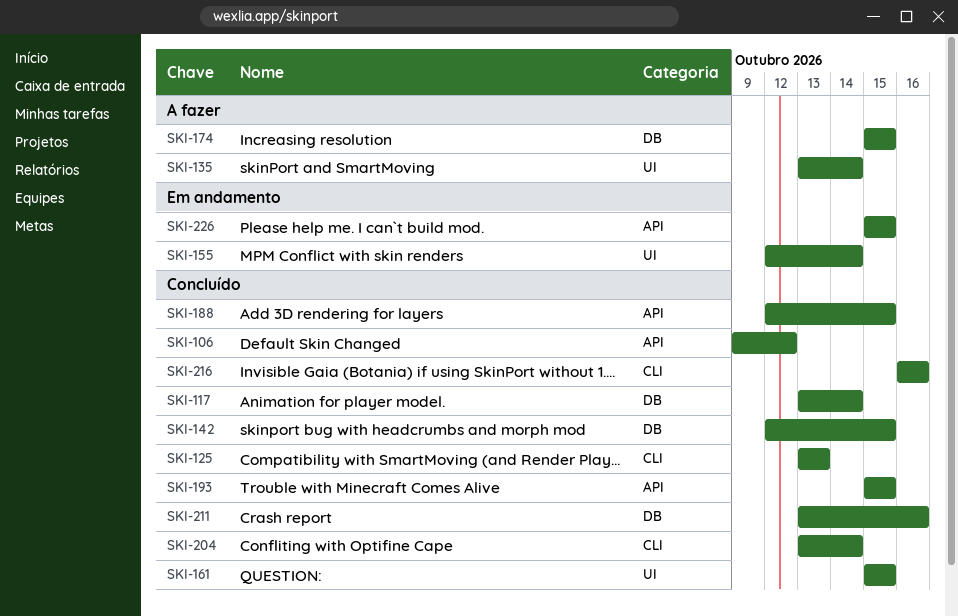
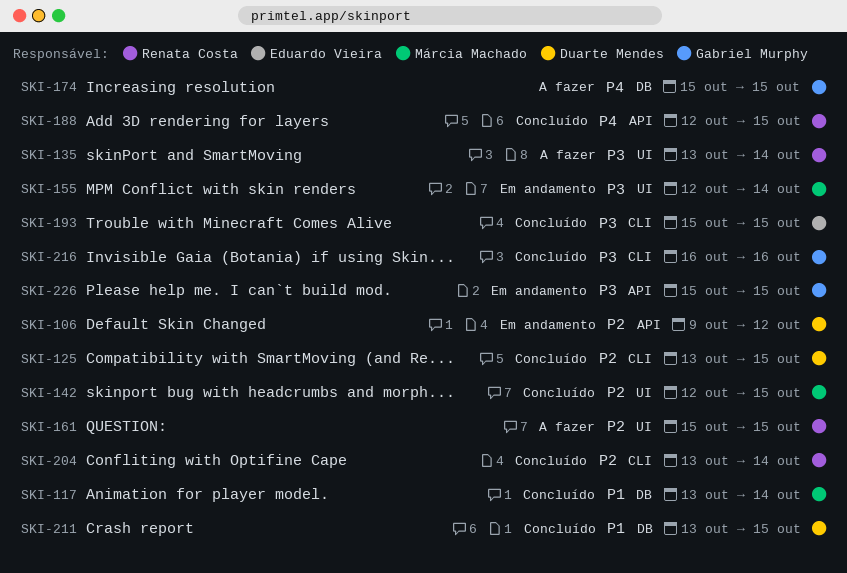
SKI-106, status: Concluído -> Em andamento
SKI-125, due: Oct 13 -> Oct 15
SKI-142, label: DB -> UI
SKI-161, status: Concluído -> A fazer
SKI-193, label: API -> CLI
SKI-211, due: Oct 16 -> Oct 15

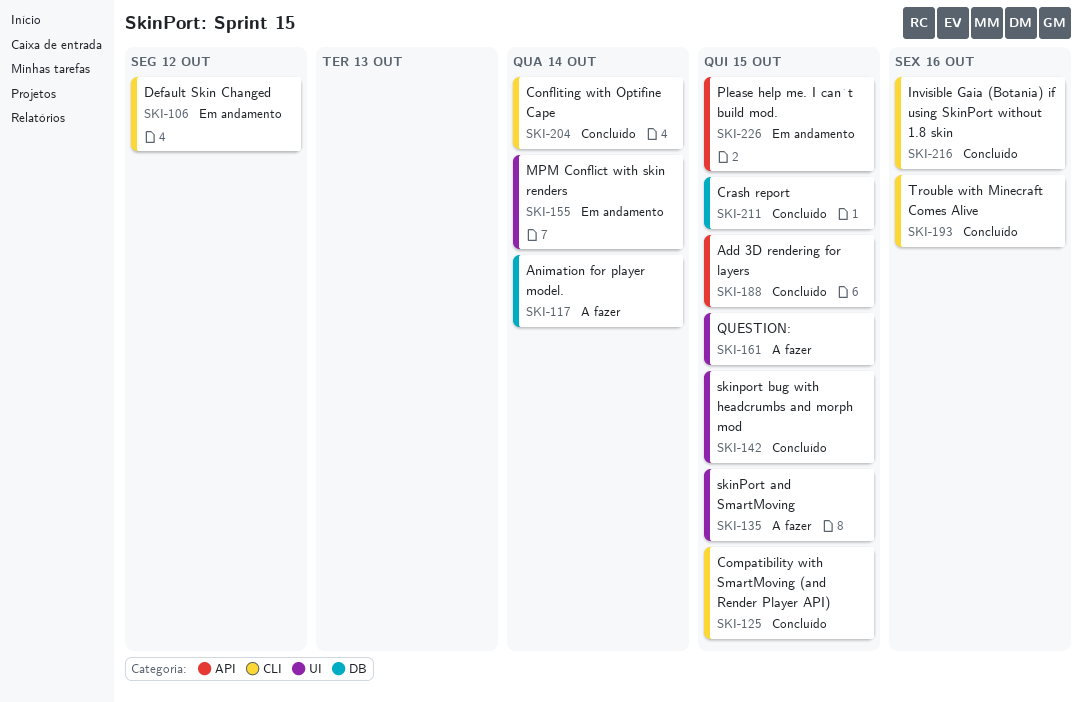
SKI-106, label: API -> CLI
SKI-117, status: Concluído -> A fazer
SKI-135, due: Oct 14 -> Oct 15
SKI-174: present -> none
SKI-193, due: Oct 15 -> Oct 16

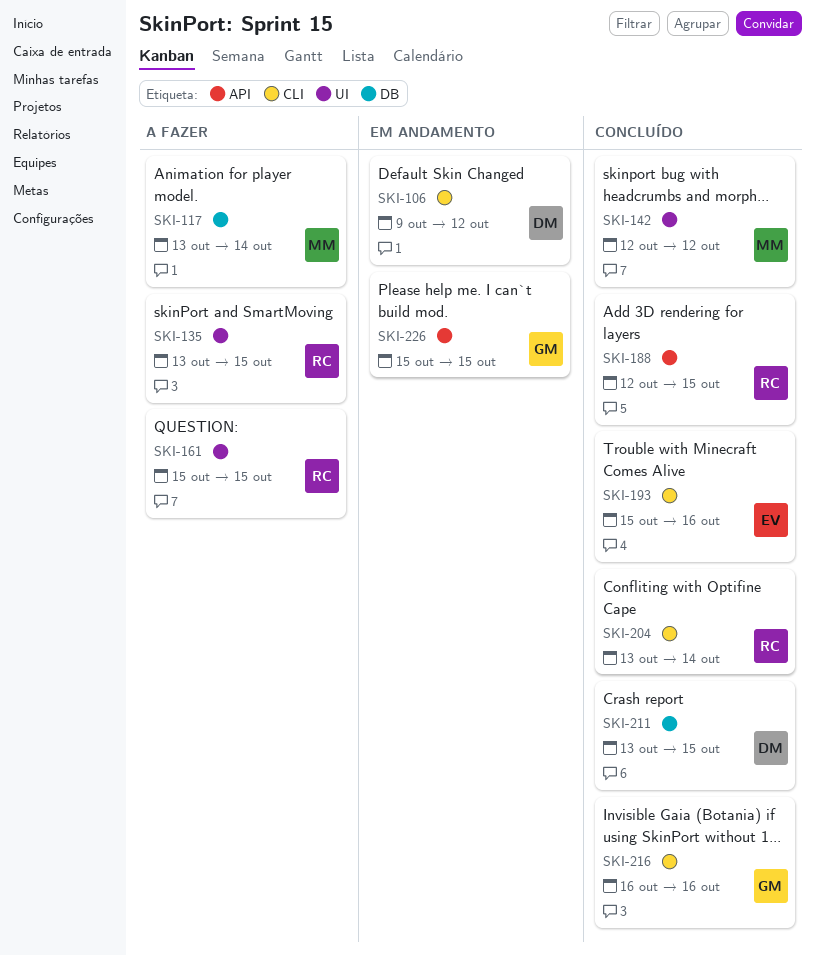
SKI-125: present -> none
SKI-142, due: Oct 15 -> Oct 12
SKI-155: present -> none

